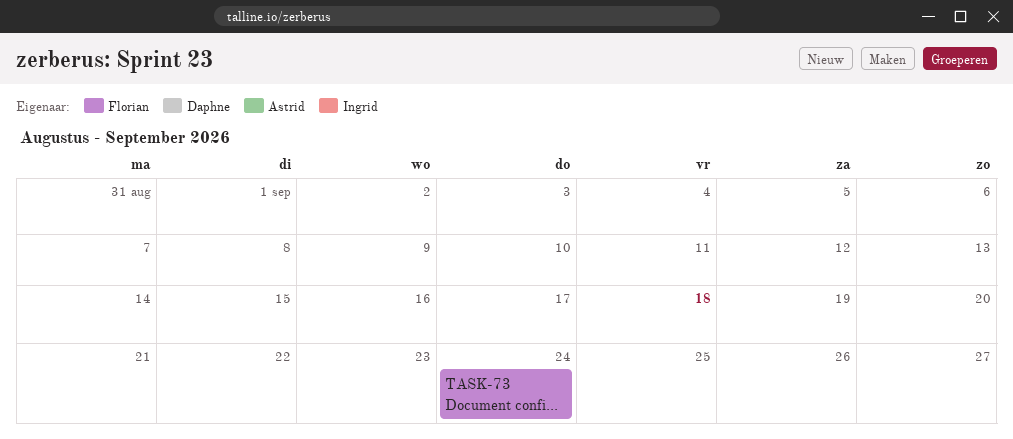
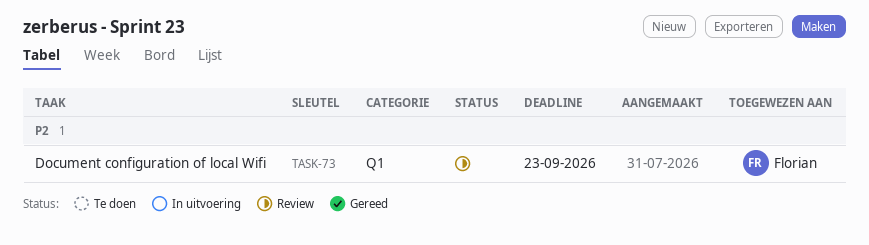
TASK-73, due: Sep 24 -> Sep 23

